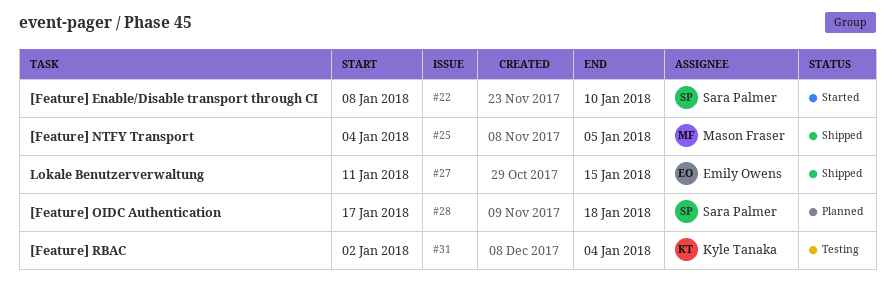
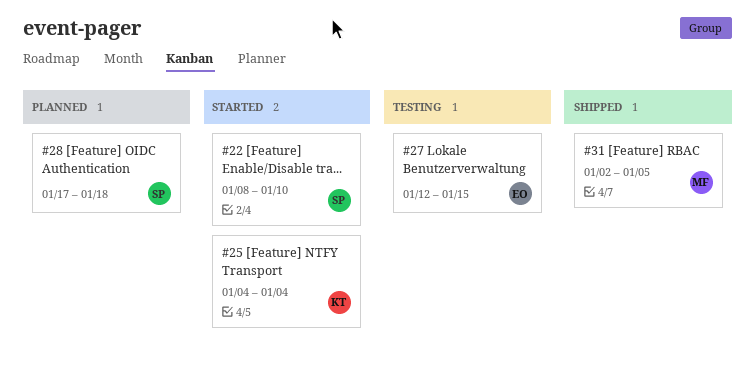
#25, status: Shipped -> Started
#25, owner: Mason Fraser -> Kyle Tanaka
#25, due: Jan 5 -> Jan 4
#27, status: Shipped -> Testing
#27, start: Jan 11 -> Jan 12
#31, status: Testing -> Shipped
#31, owner: Kyle Tanaka -> Mason Fraser
#31, due: Jan 4 -> Jan 5

